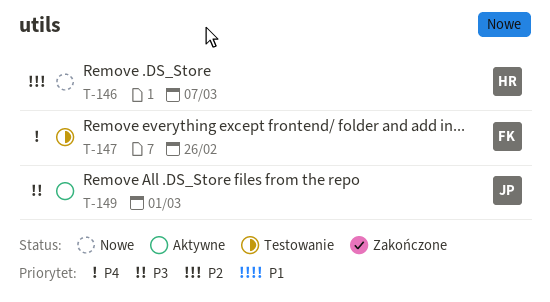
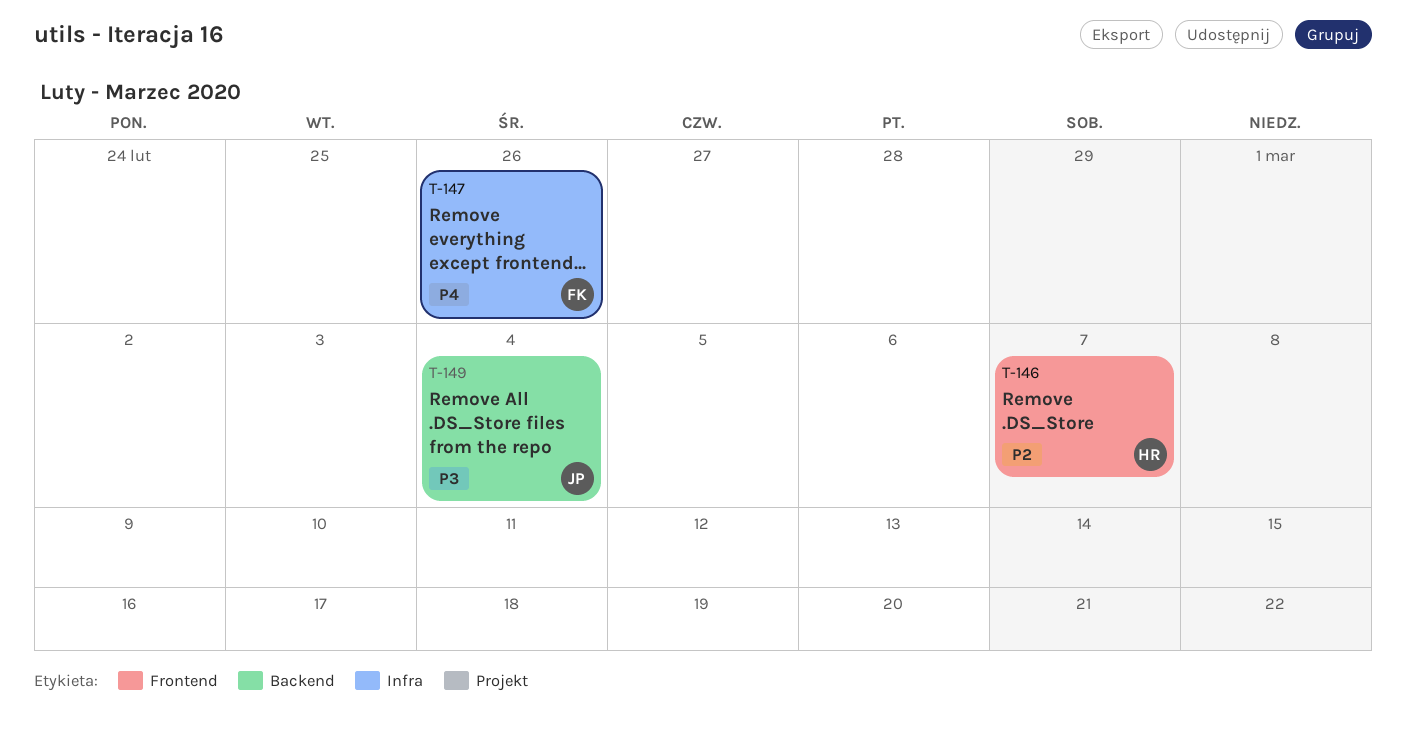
T-149, due: Mar 1 -> Mar 4

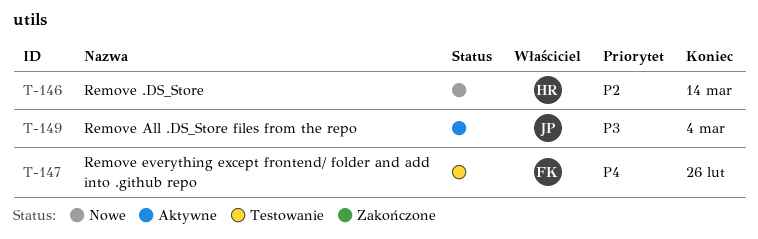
T-146, due: Mar 7 -> Mar 14

